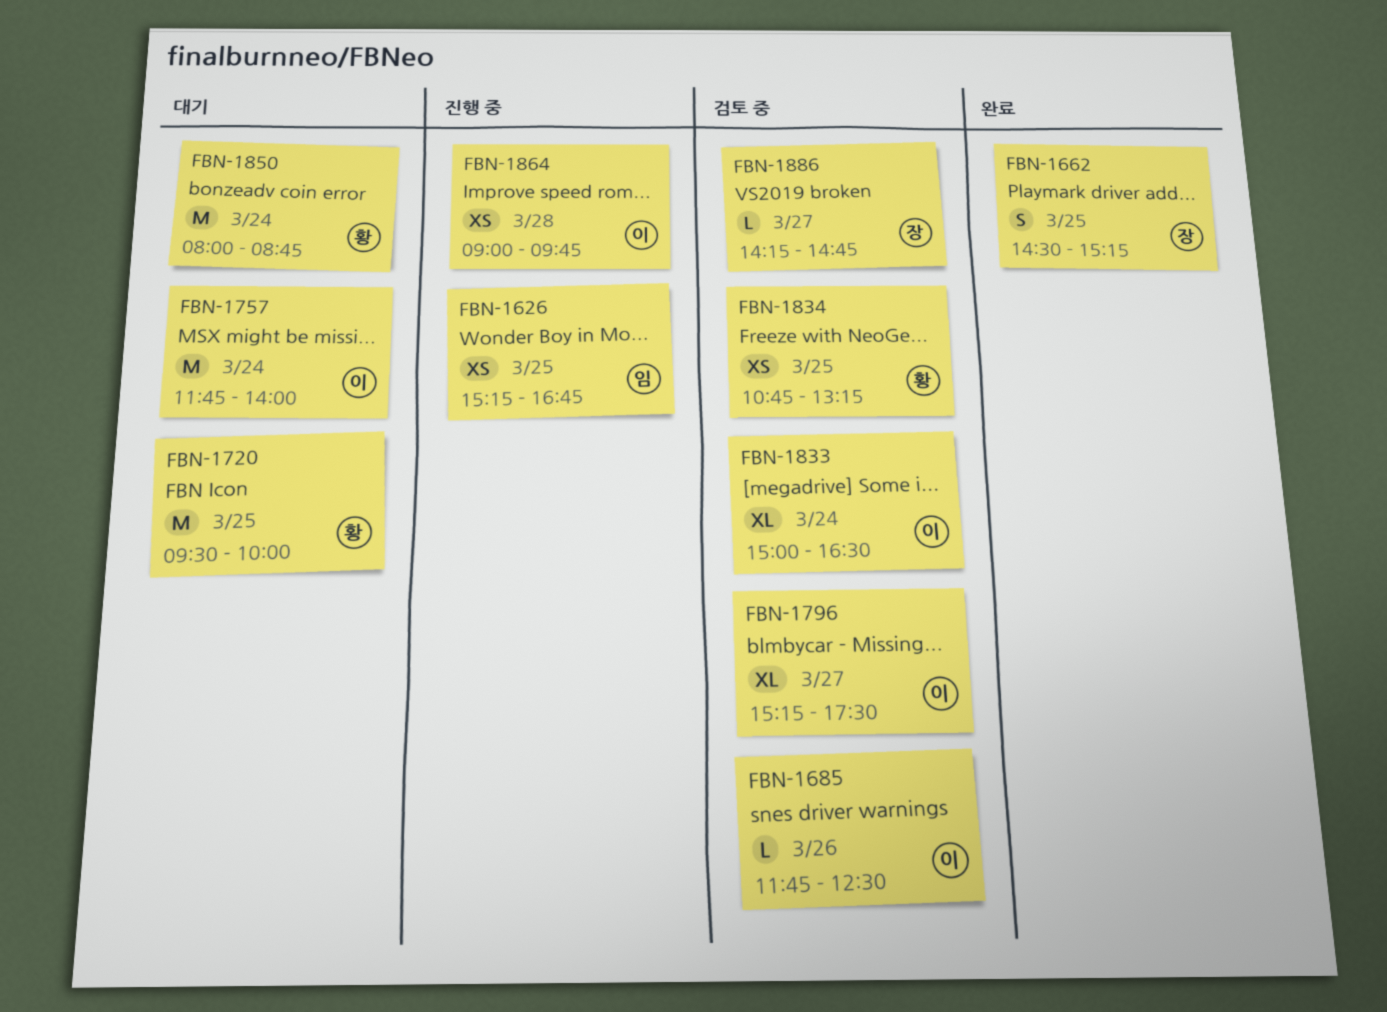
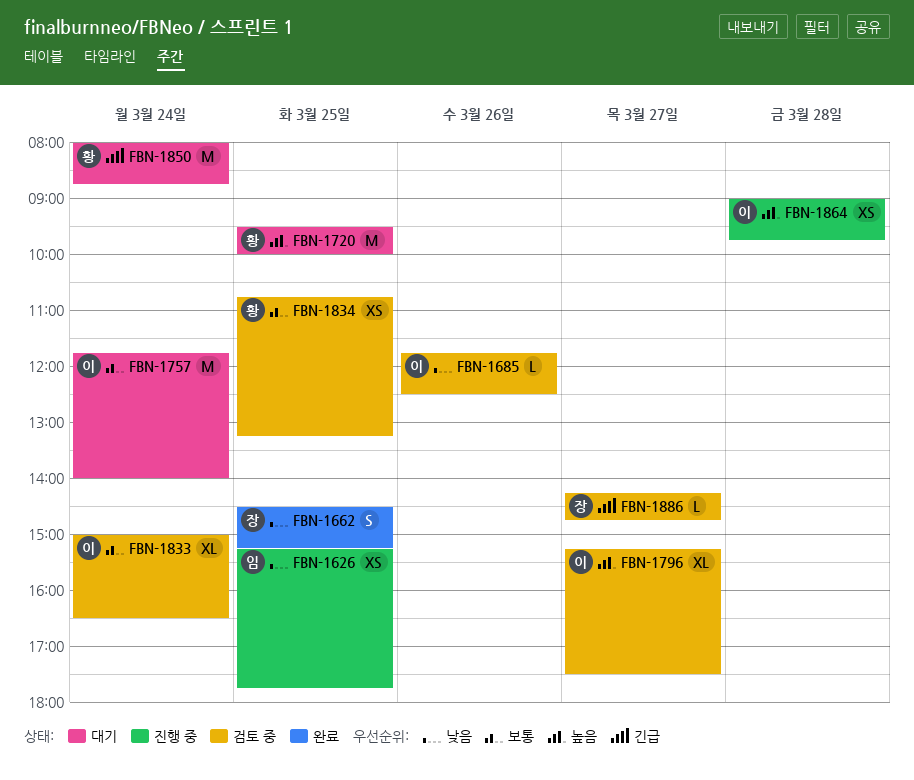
FBN-1626, ends: 16:45 -> 17:45

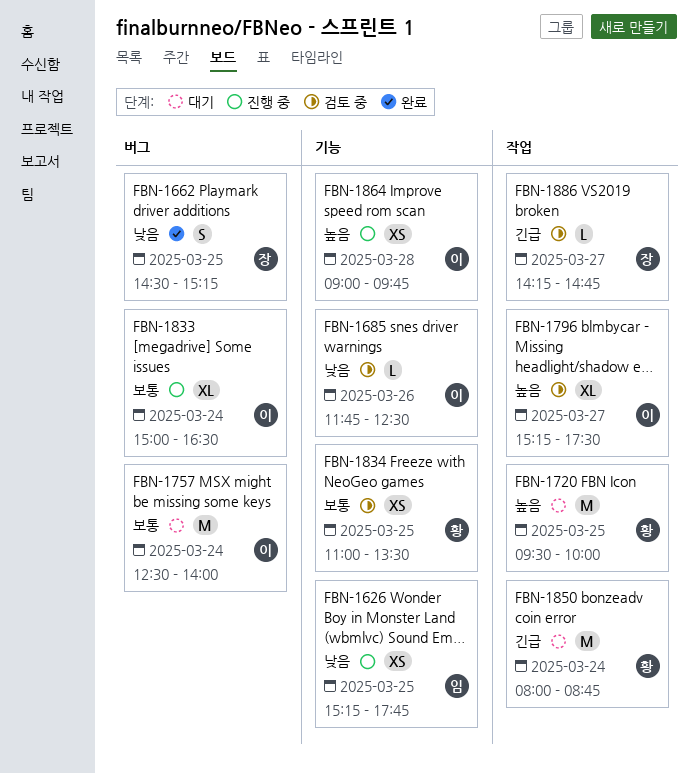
FBN-1757, begins: 11:45 -> 12:30
FBN-1833, status: 검토 중 -> 진행 중
FBN-1834, begins: 10:45 -> 11:00
FBN-1834, ends: 13:15 -> 13:30

